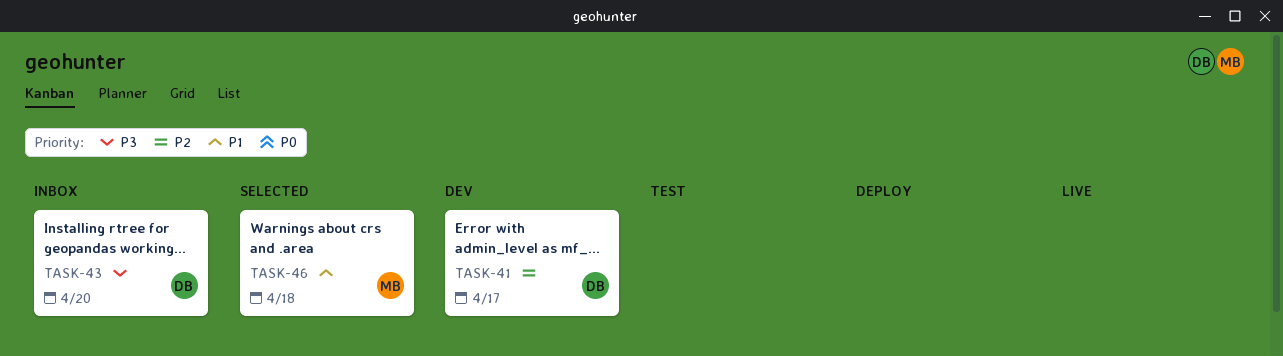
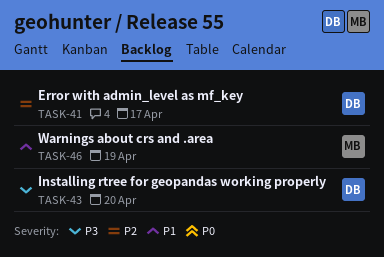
TASK-46, due: Apr 18 -> Apr 19

